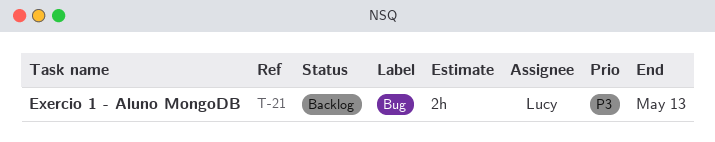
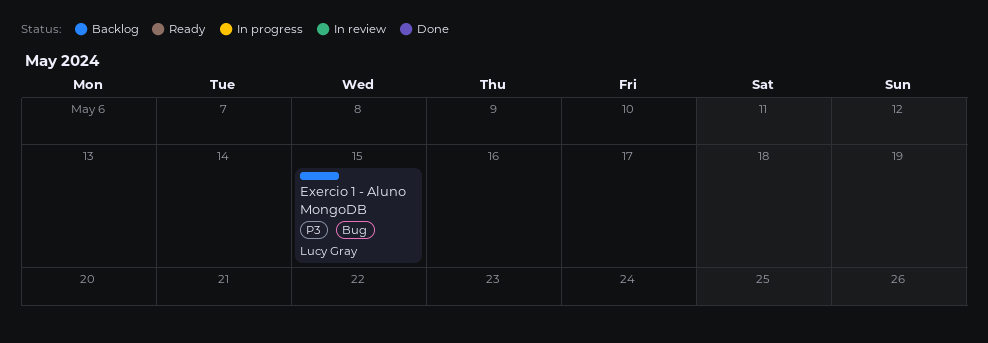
Exercio 1 - Aluno MongoDB, due: May 13 -> May 15

